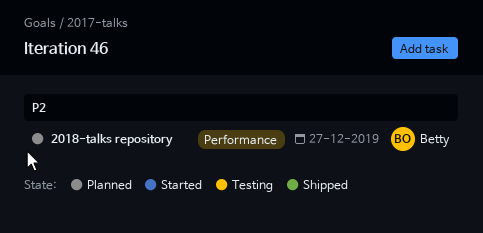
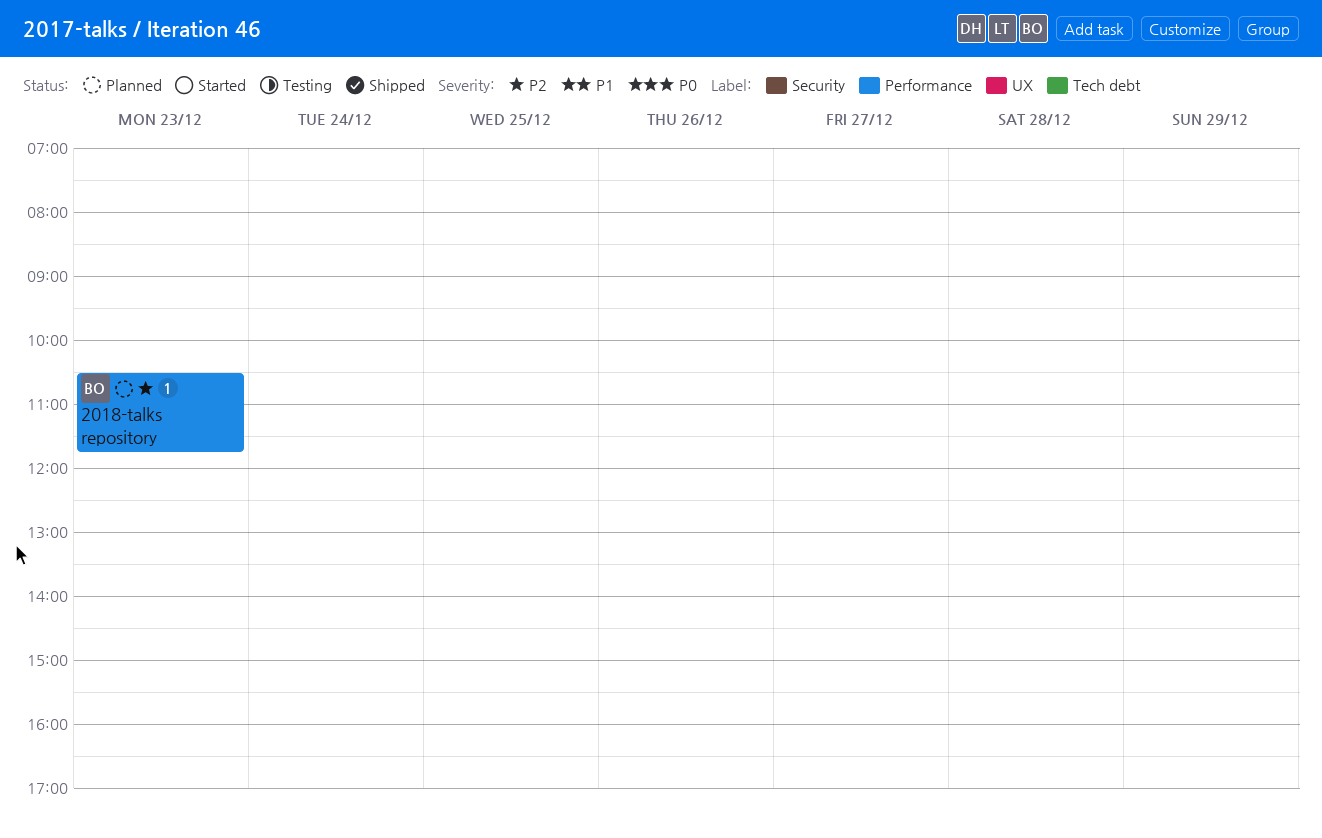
2018-talks repository, day: Dec 27 -> Dec 23

